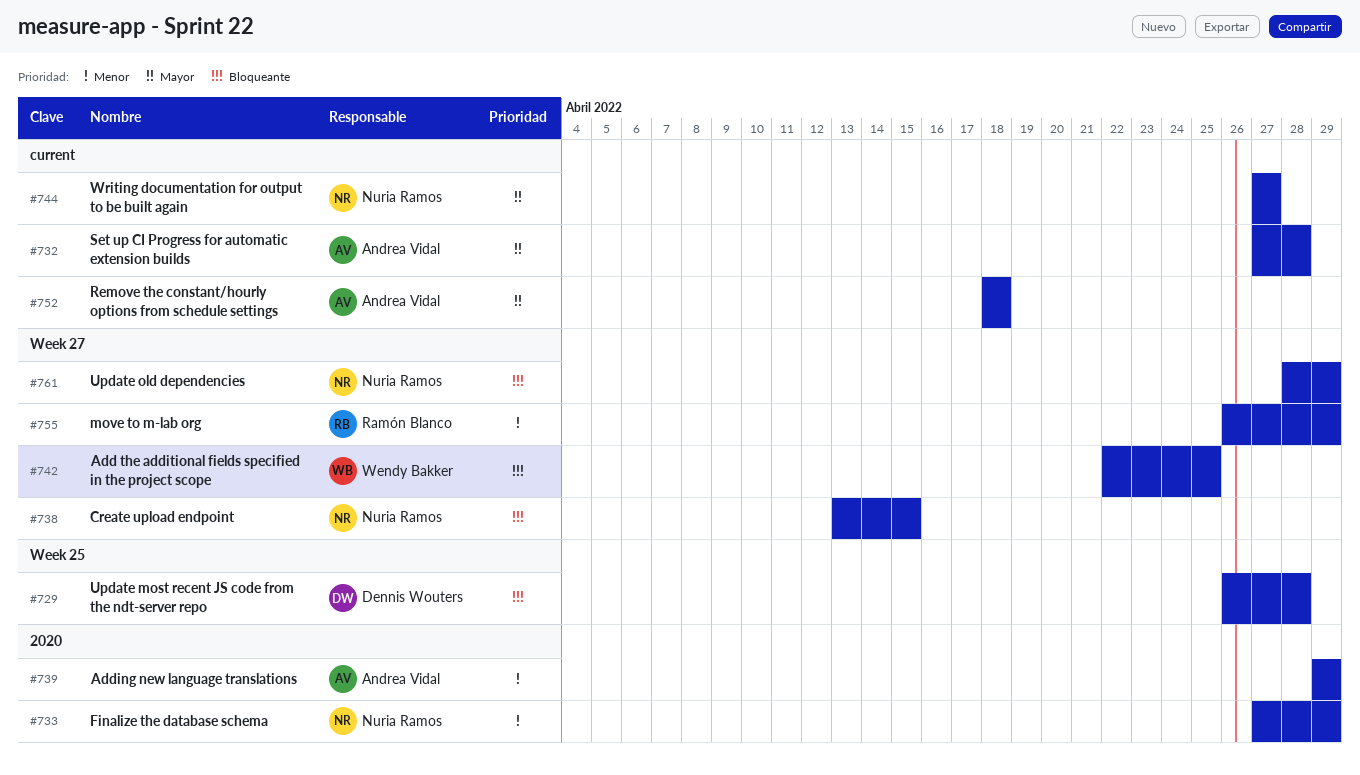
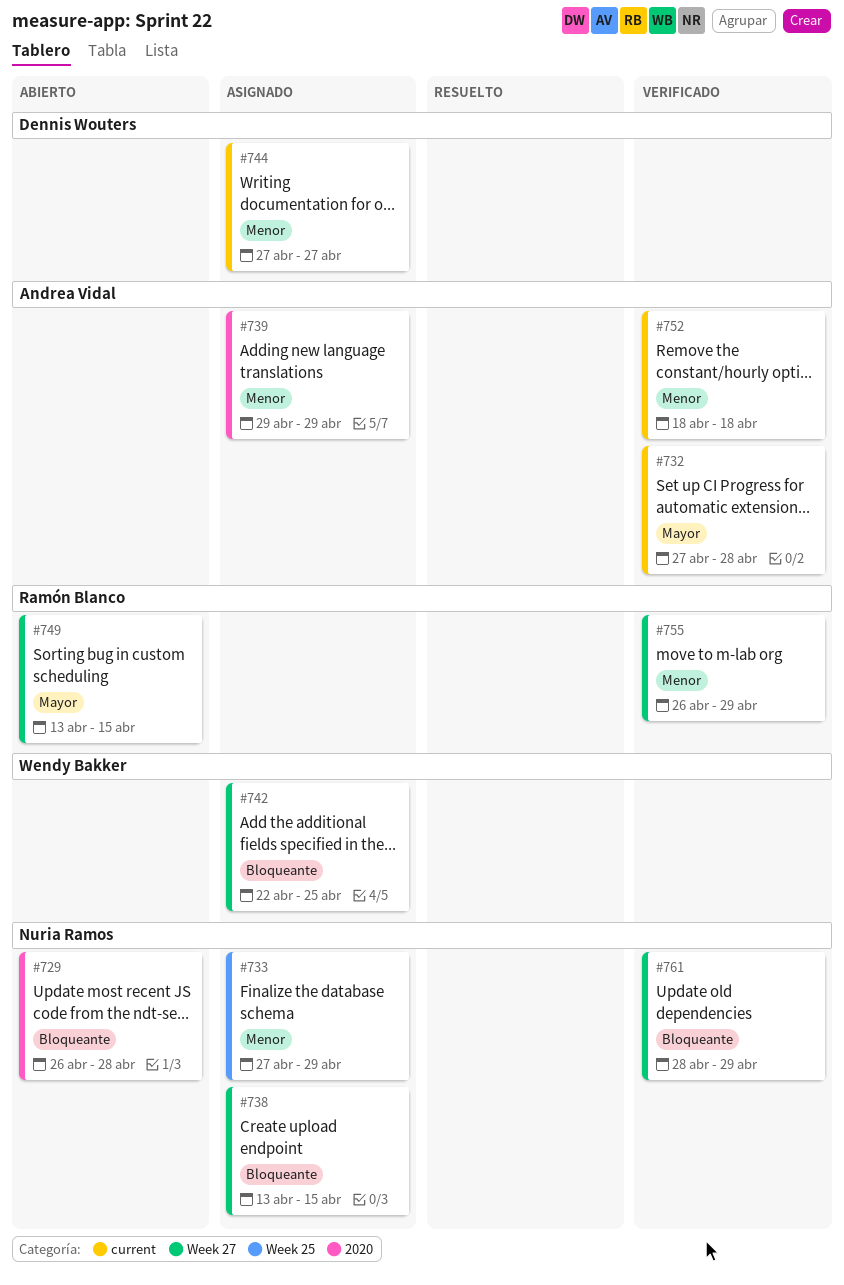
#729, owner: Dennis Wouters -> Nuria Ramos
#729, label: Week 25 -> 2020
#733, label: 2020 -> Week 25
#744, owner: Nuria Ramos -> Dennis Wouters
#744, priority: Mayor -> Menor
#749: none -> present
#752, priority: Mayor -> Menor

